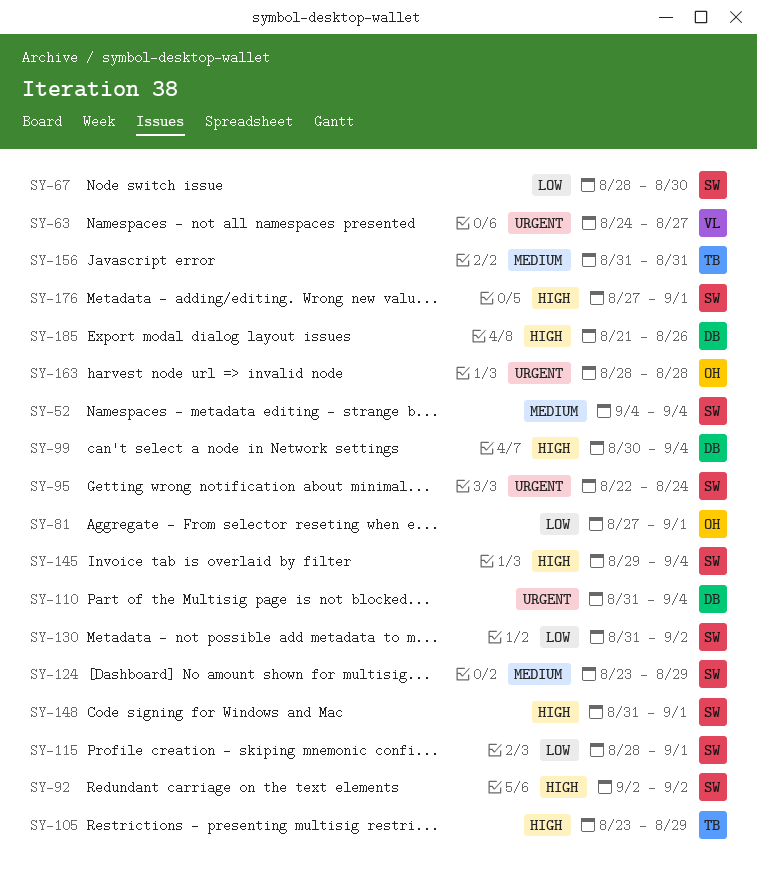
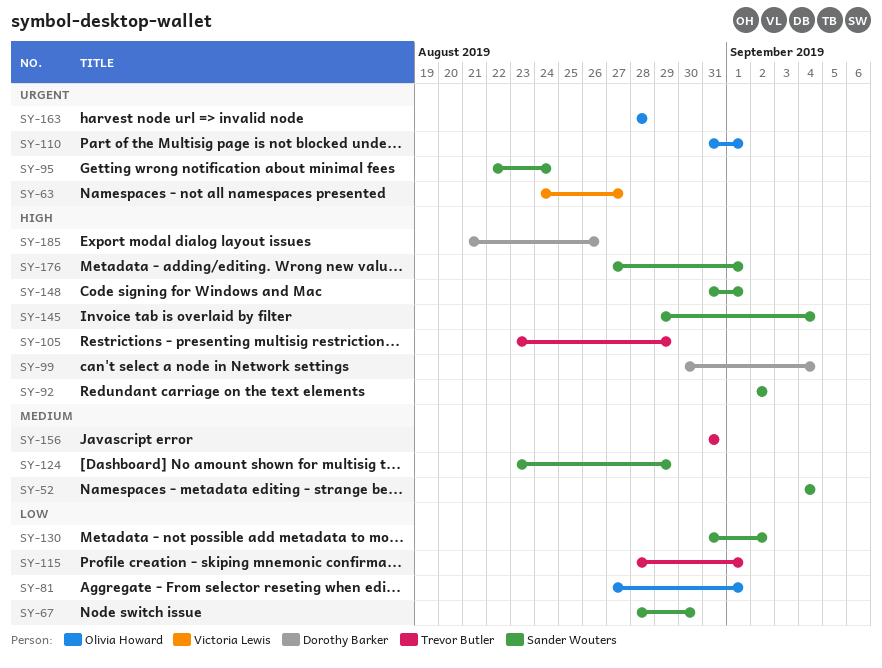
SY-110, owner: Dorothy Barker -> Olivia Howard
SY-110, due: Sep 4 -> Sep 1
SY-115, owner: Sander Wouters -> Trevor Butler

